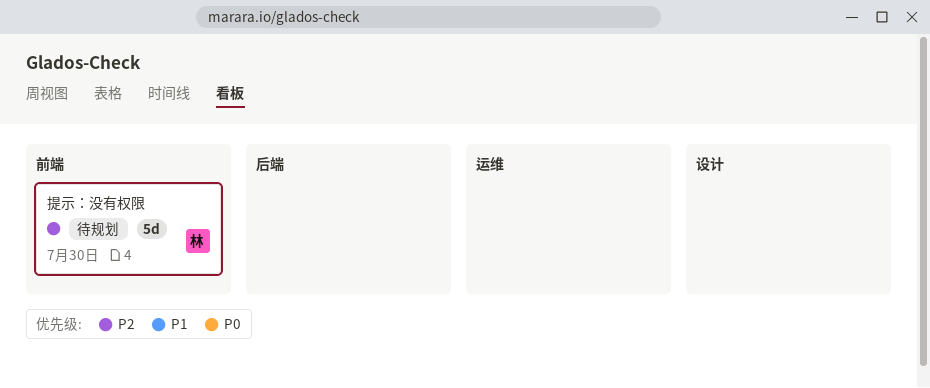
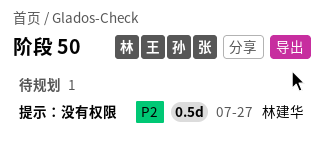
提示：没有权限, estimate: 5d -> 0.5d
提示：没有权限, due: Jul 30 -> Jul 27

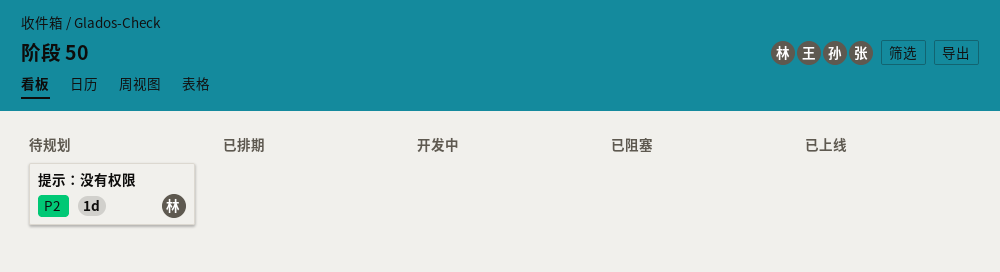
提示：没有权限, estimate: 0.5d -> 1d

